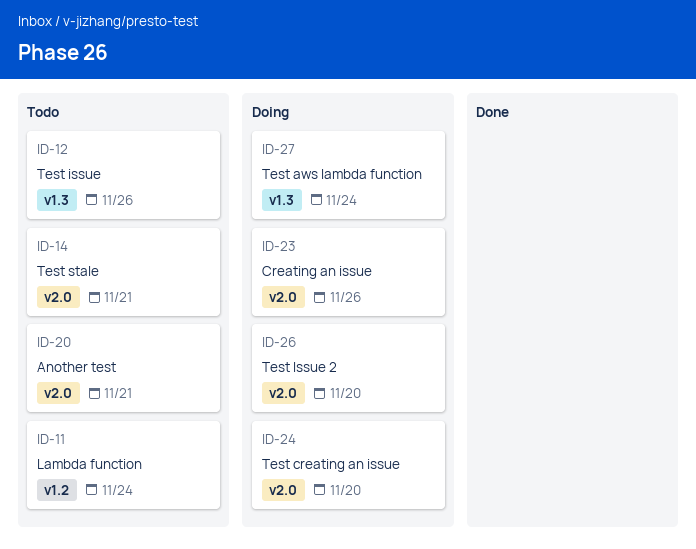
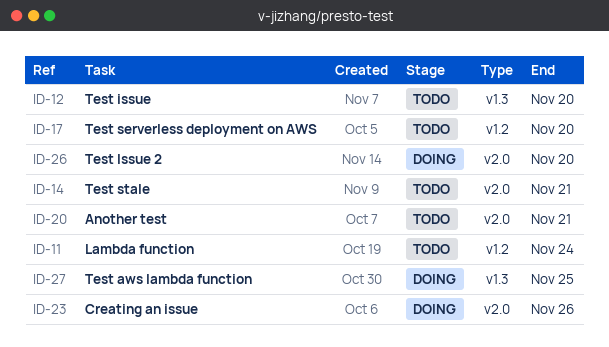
ID-12, due: Nov 26 -> Nov 20
ID-17: none -> present
ID-24: present -> none
ID-27, due: Nov 24 -> Nov 25

